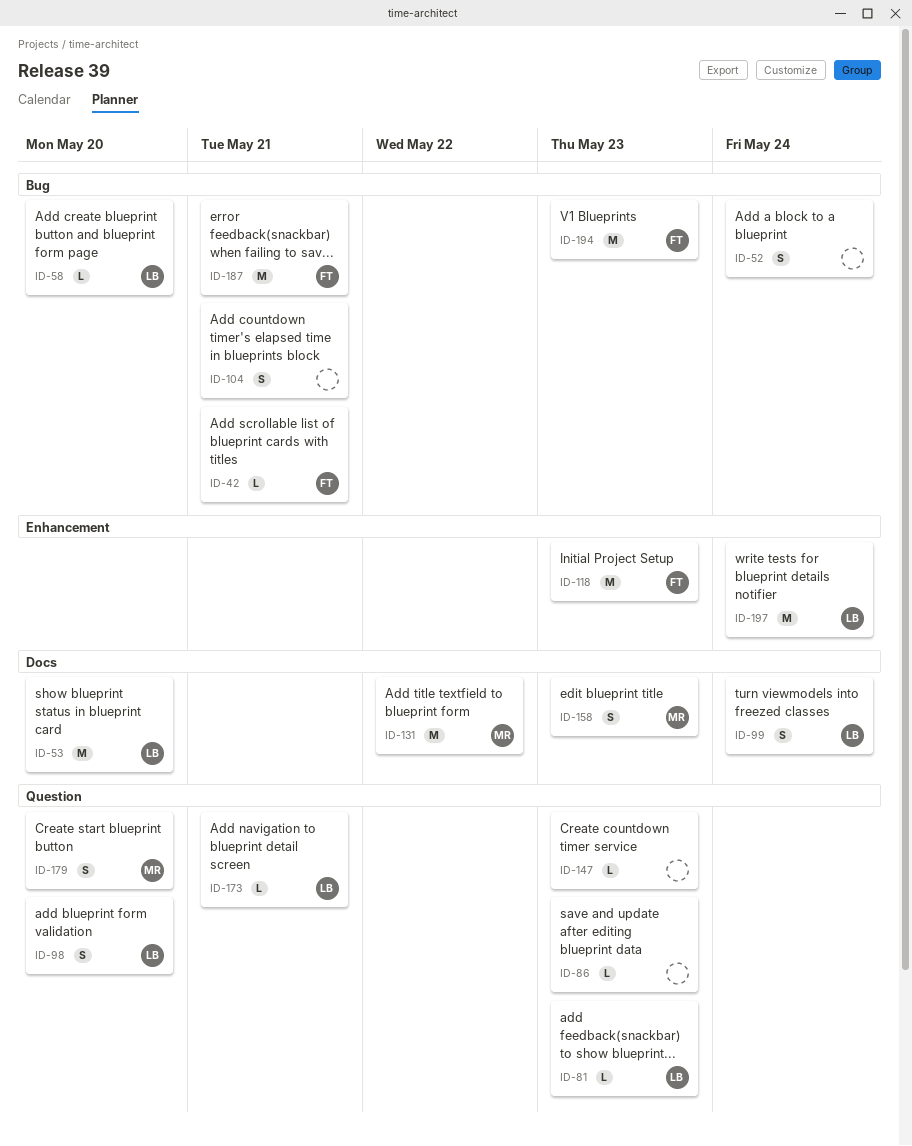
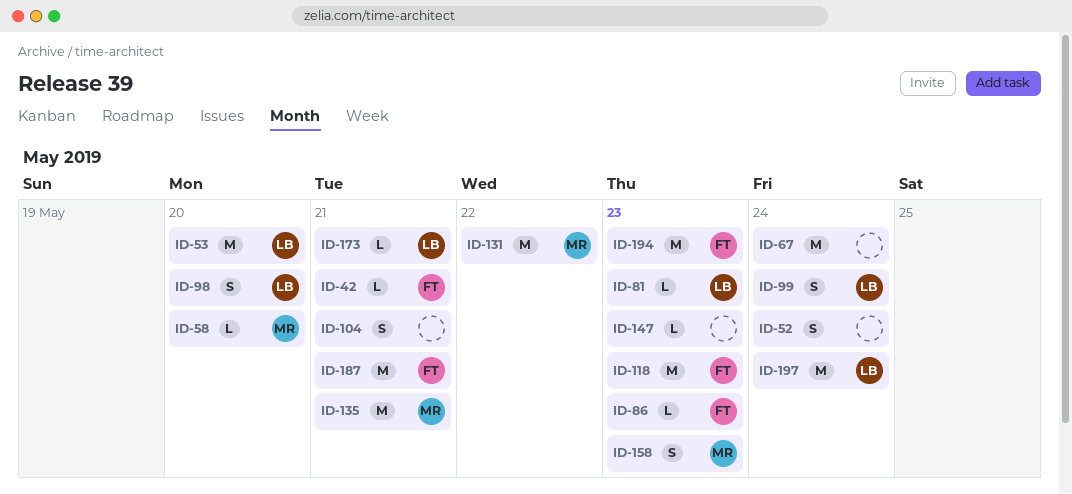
ID-58, owner: LB -> MR
ID-67: none -> present
ID-86, owner: none -> FT
ID-135: none -> present
ID-179: present -> none

